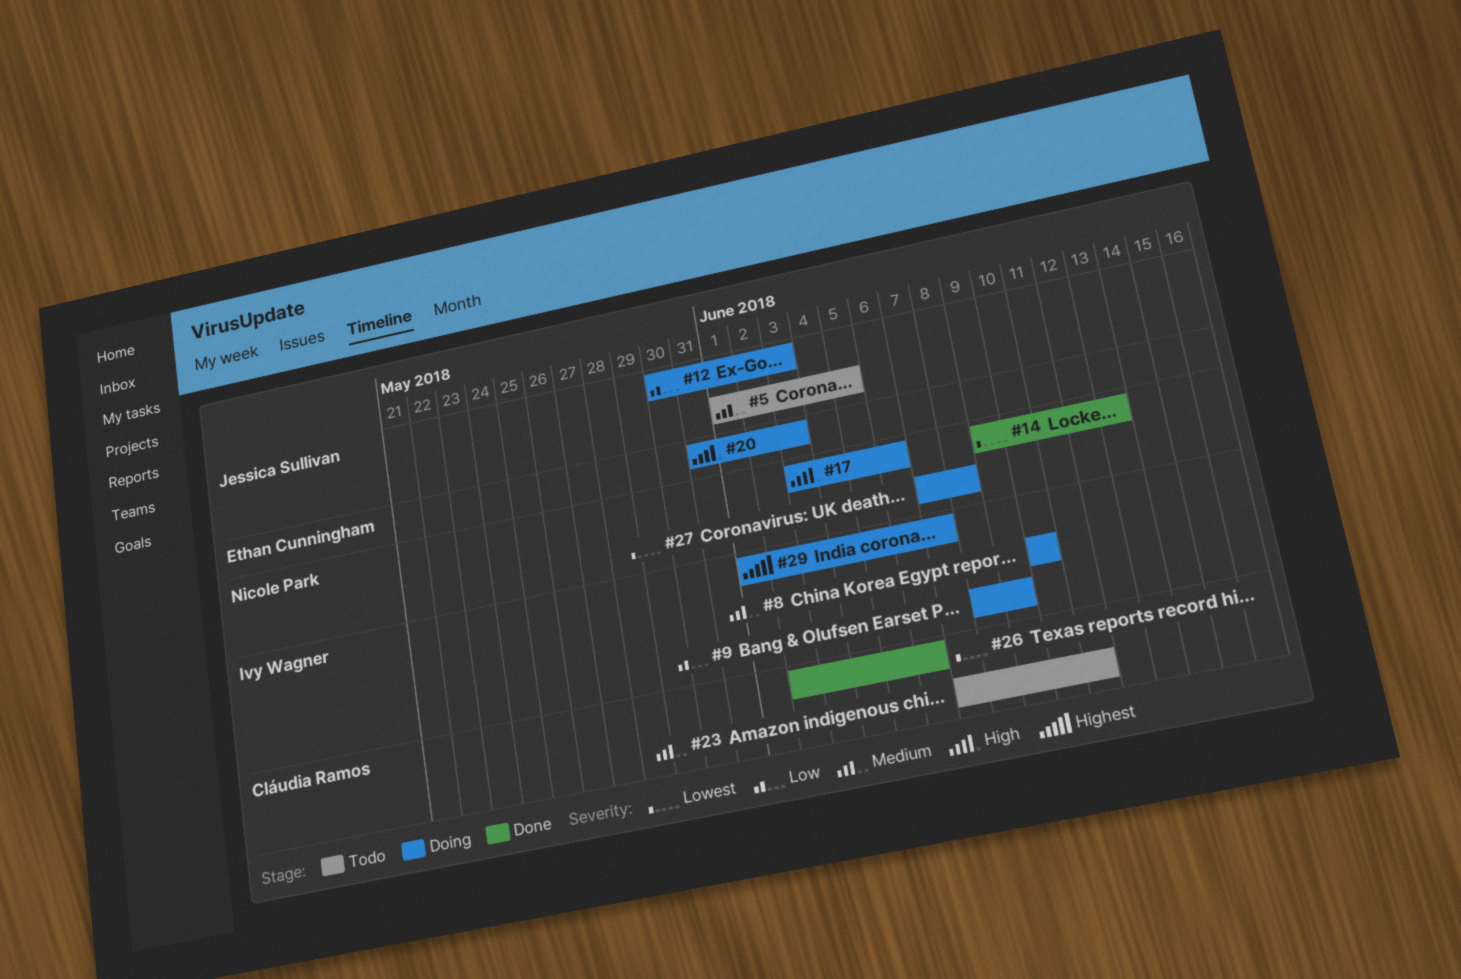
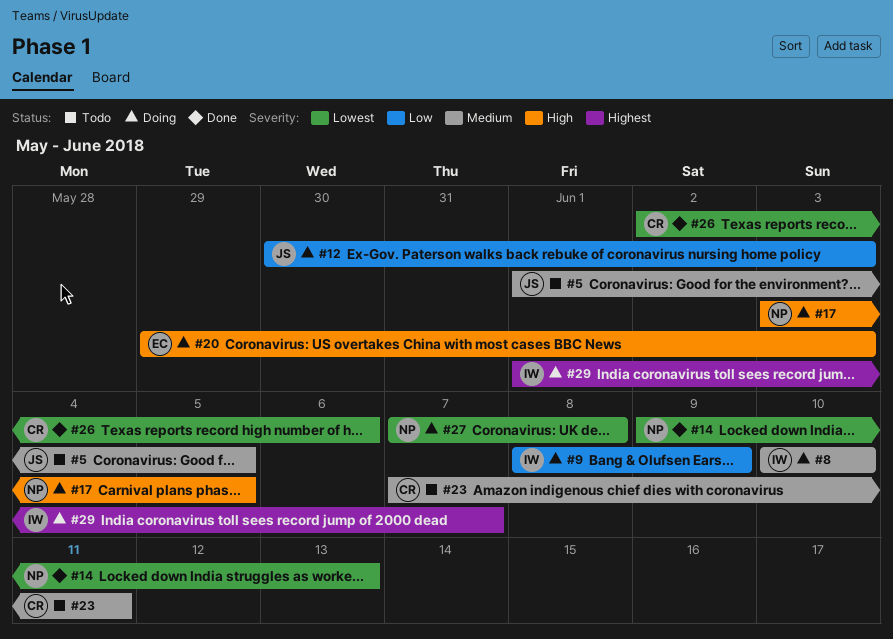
#17, due: Jun 6 -> Jun 5
#20, start: May 31 -> May 29

